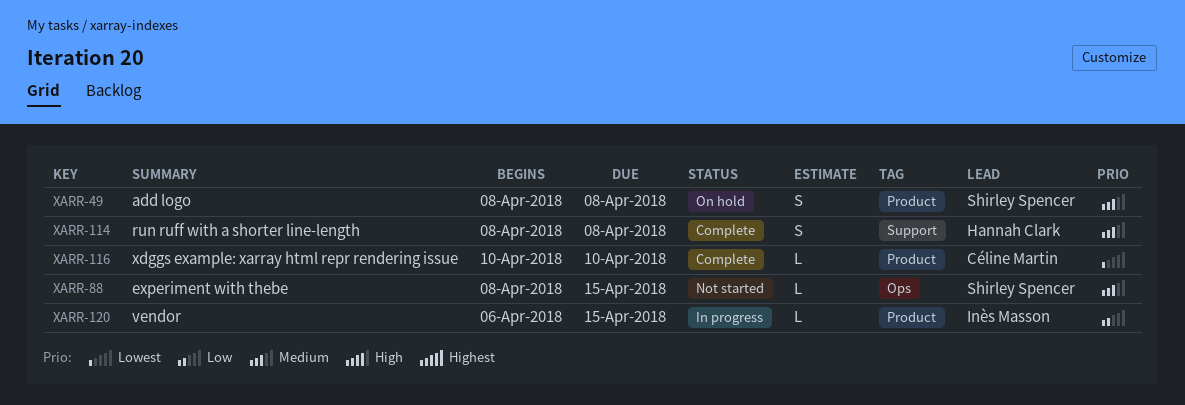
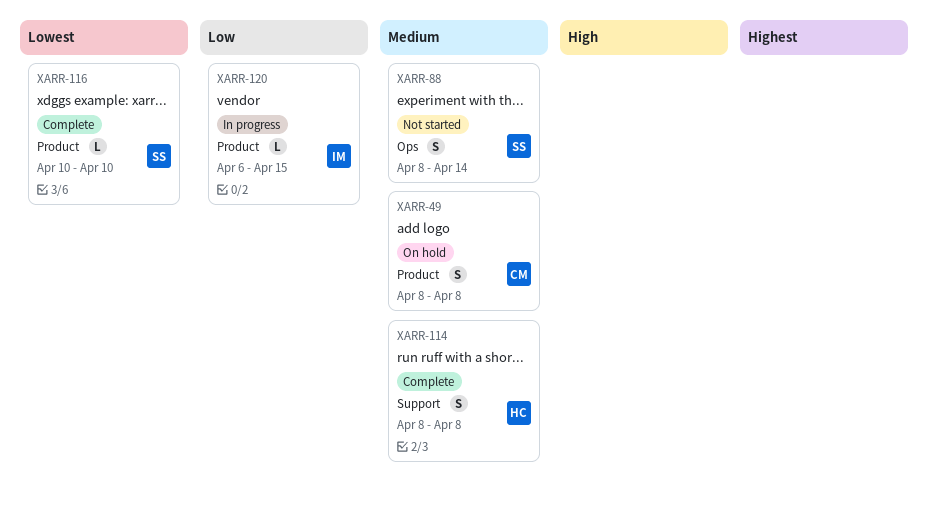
XARR-49, owner: Shirley Spencer -> Céline Martin
XARR-88, estimate: L -> S
XARR-88, due: Apr 15 -> Apr 14
XARR-116, owner: Céline Martin -> Shirley Spencer

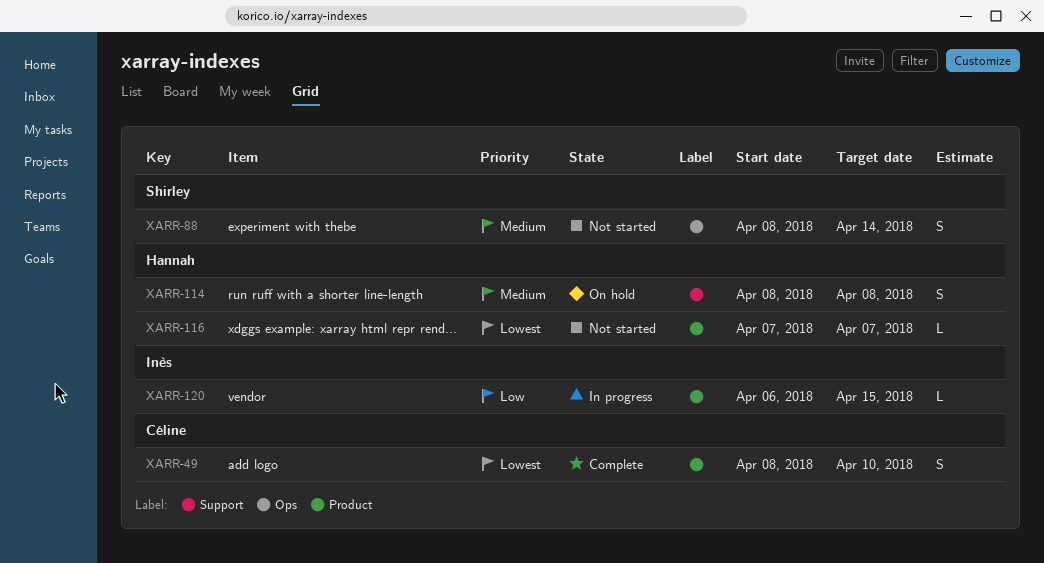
XARR-49, status: On hold -> Complete
XARR-49, priority: Medium -> Lowest
XARR-49, due: Apr 8 -> Apr 10
XARR-114, status: Complete -> On hold
XARR-116, status: Complete -> Not started
XARR-116, owner: Shirley -> Hannah
XARR-116, start: Apr 10 -> Apr 7
XARR-116, due: Apr 10 -> Apr 7

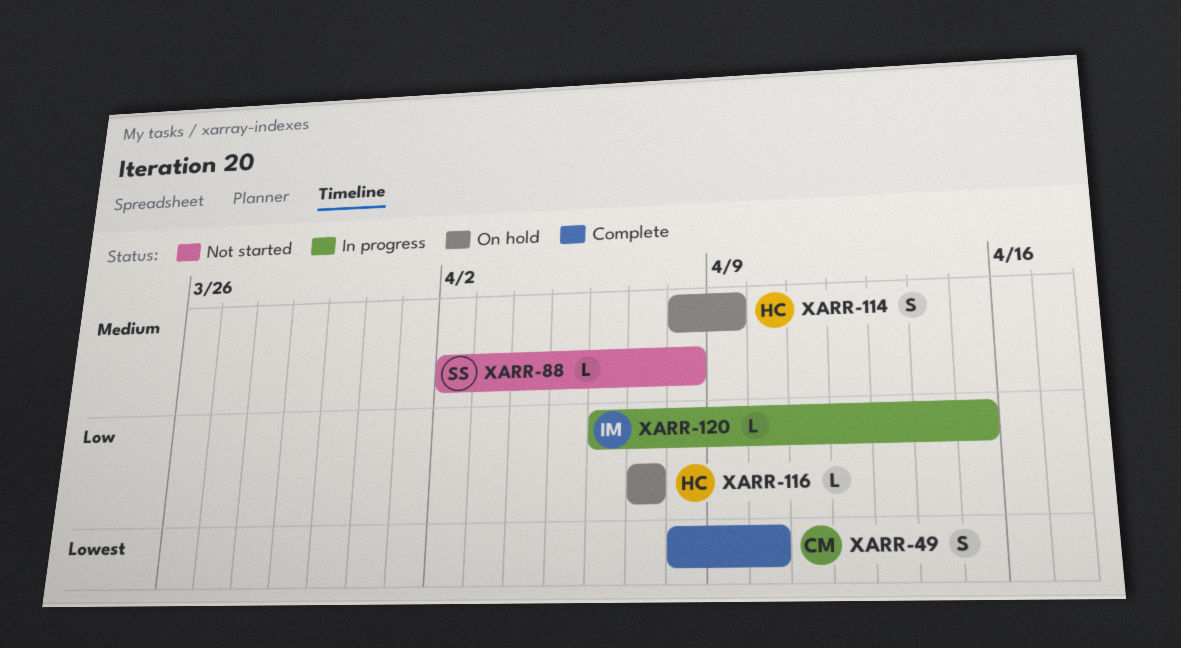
XARR-88, estimate: S -> L
XARR-88, start: Apr 8 -> Apr 2
XARR-88, due: Apr 14 -> Apr 8
XARR-114, due: Apr 8 -> Apr 9
XARR-116, status: Not started -> On hold
XARR-116, priority: Lowest -> Low

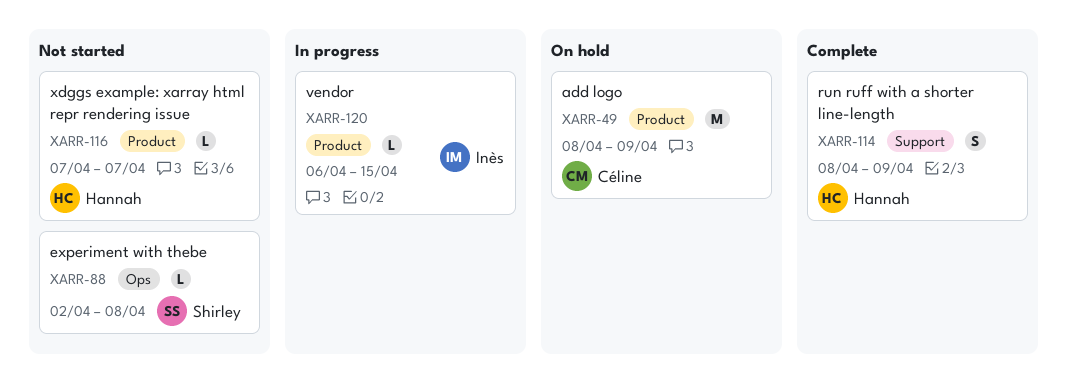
XARR-49, status: Complete -> On hold
XARR-49, estimate: S -> M
XARR-49, due: Apr 10 -> Apr 9
XARR-114, status: On hold -> Complete
XARR-116, status: On hold -> Not started

